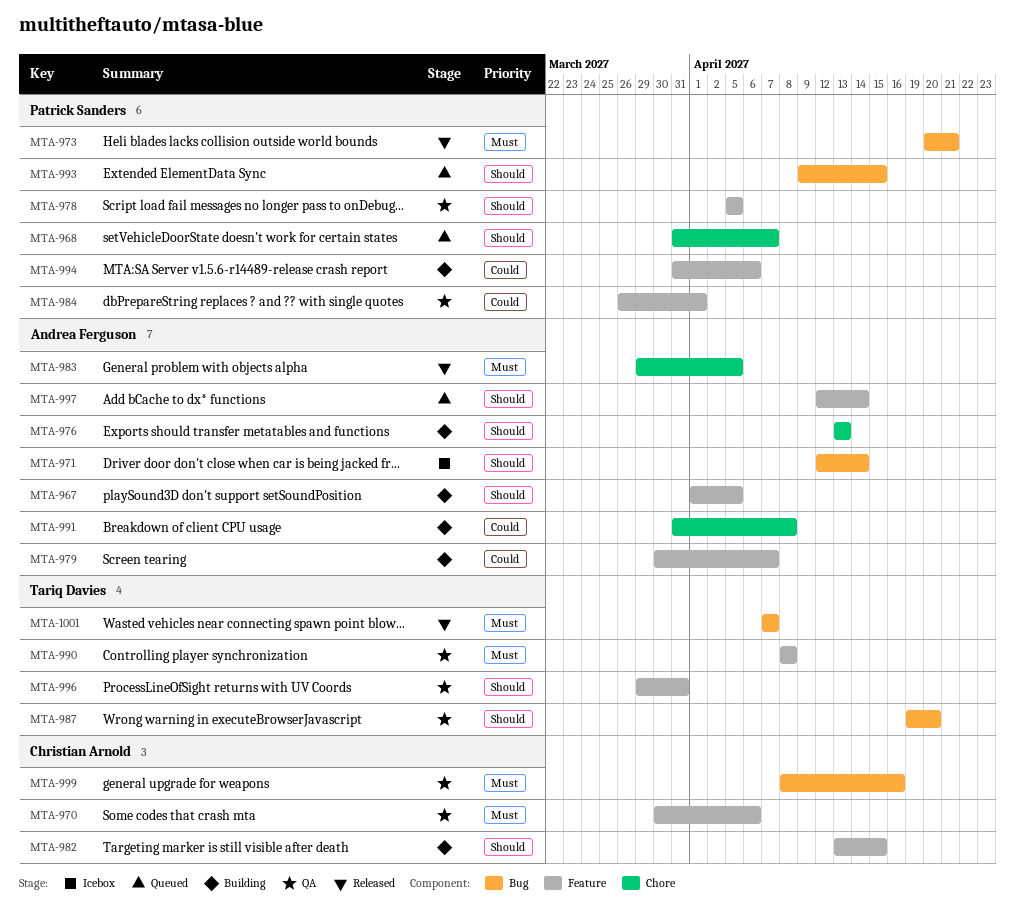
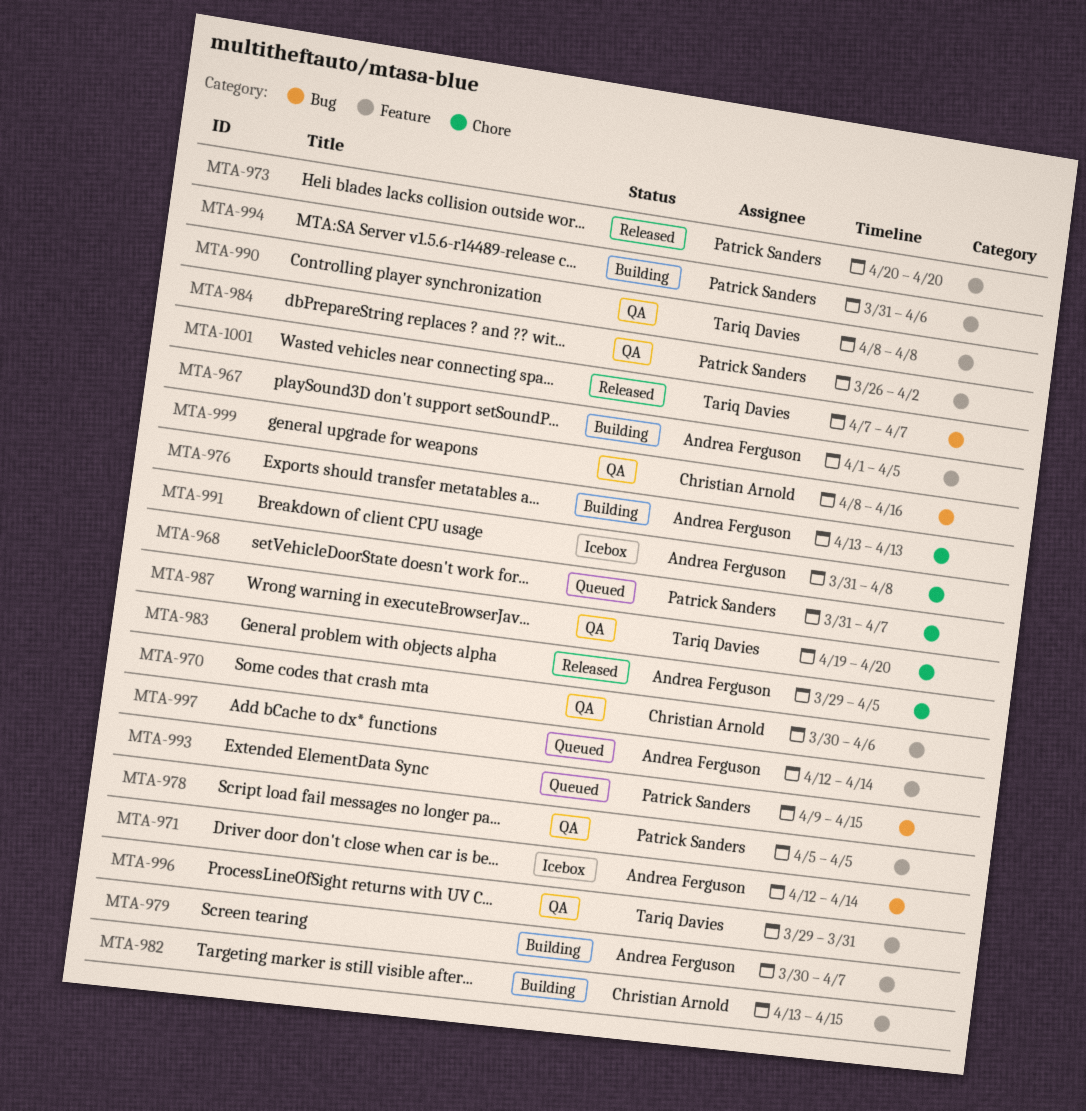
MTA-973, label: Bug -> Feature
MTA-973, due: Apr 21 -> Apr 20
MTA-984, due: Apr 1 -> Apr 2
MTA-987, label: Bug -> Chore
MTA-991, status: Building -> Icebox

